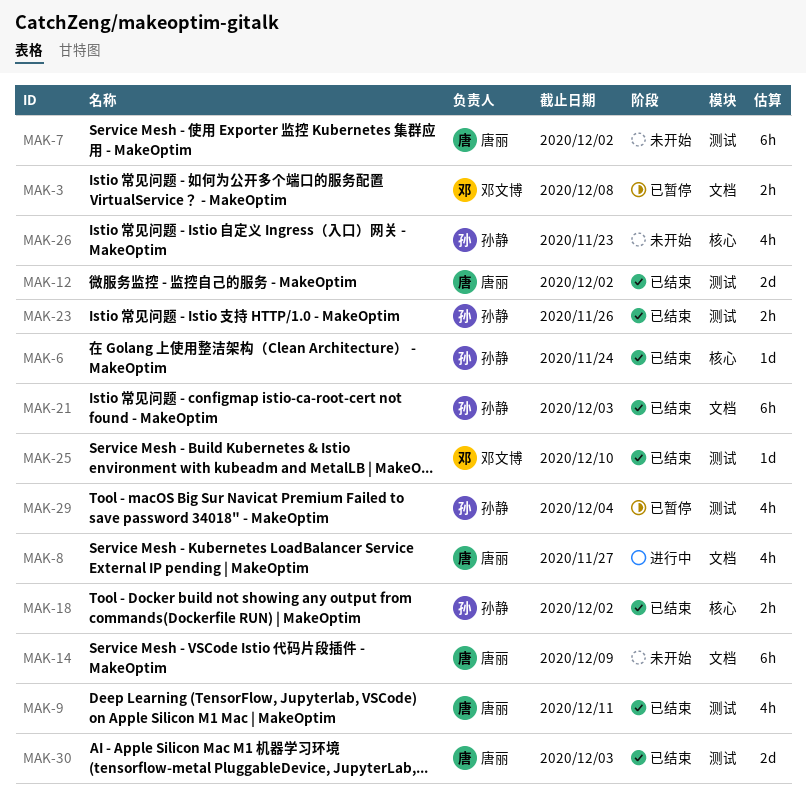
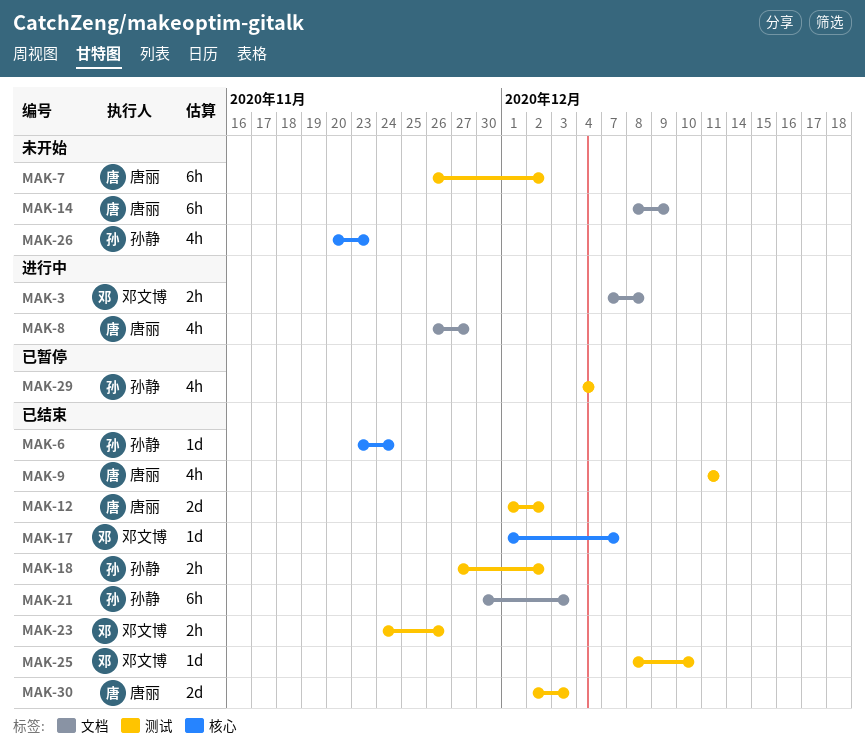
MAK-3, status: 已暂停 -> 进行中
MAK-17: none -> present
MAK-18, label: 核心 -> 测试
MAK-23, owner: 孙静 -> 邓文博

